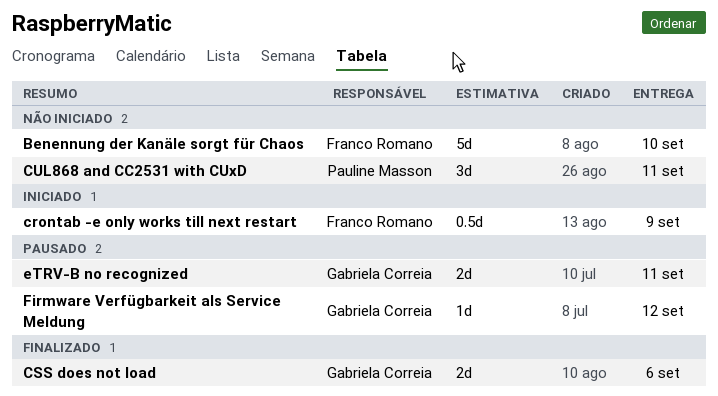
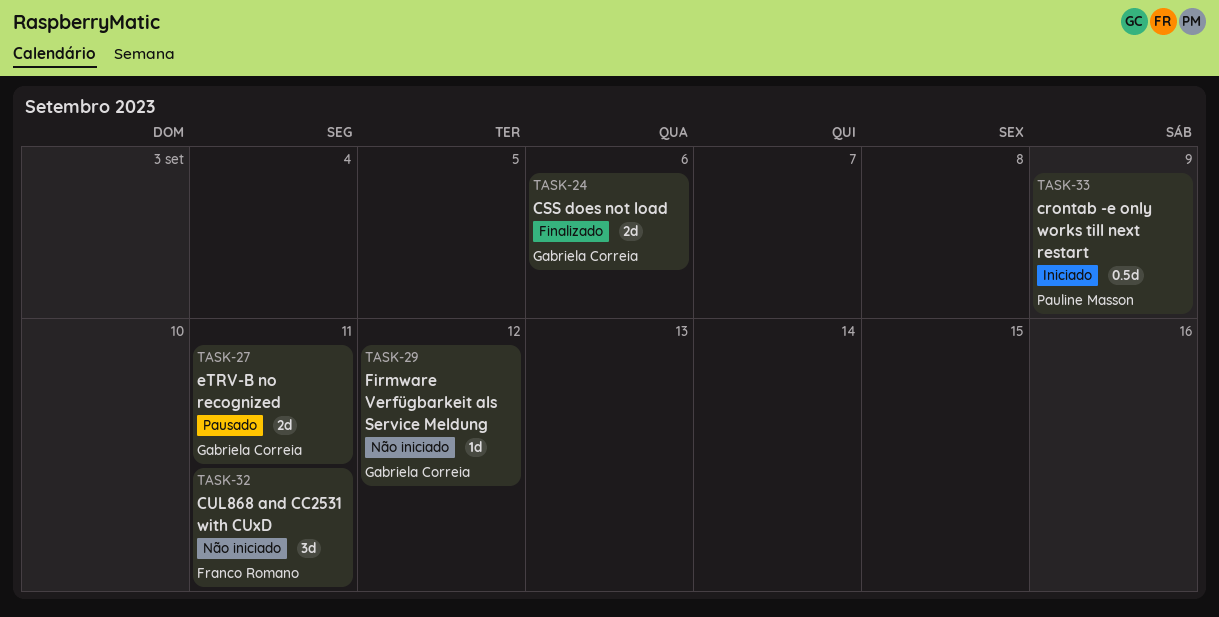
Benennung der Kanäle sorgt für Chaos: present -> none
crontab -e only works till next restart, owner: Franco Romano -> Pauline Masson
CUL868 and CC2531 with CUxD, owner: Pauline Masson -> Franco Romano
Firmware Verfügbarkeit als Service Meldung, status: Pausado -> Não iniciado

